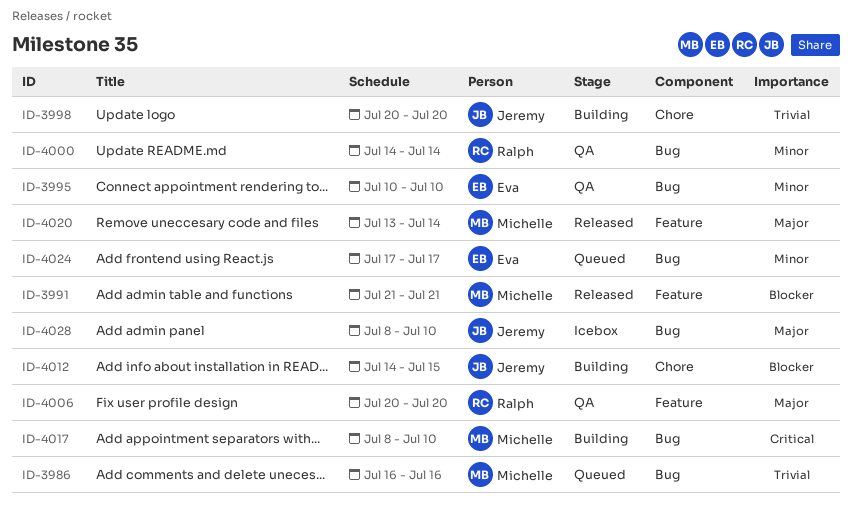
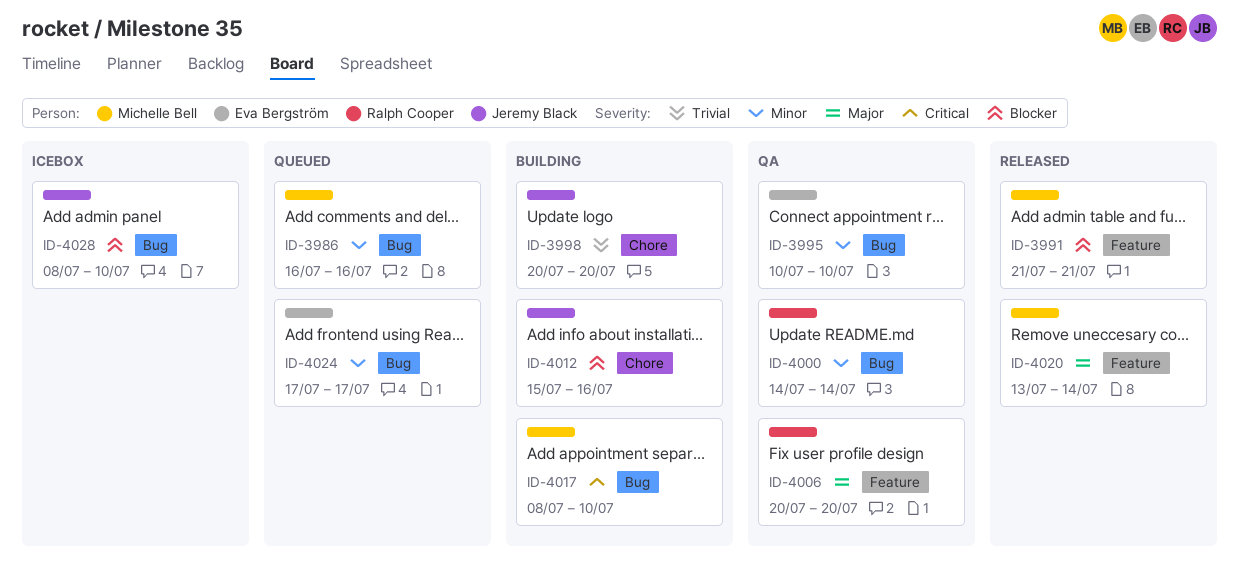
ID-3986, priority: Trivial -> Minor
ID-4012, start: Jul 14 -> Jul 15
ID-4012, due: Jul 15 -> Jul 16
ID-4028, priority: Major -> Blocker

